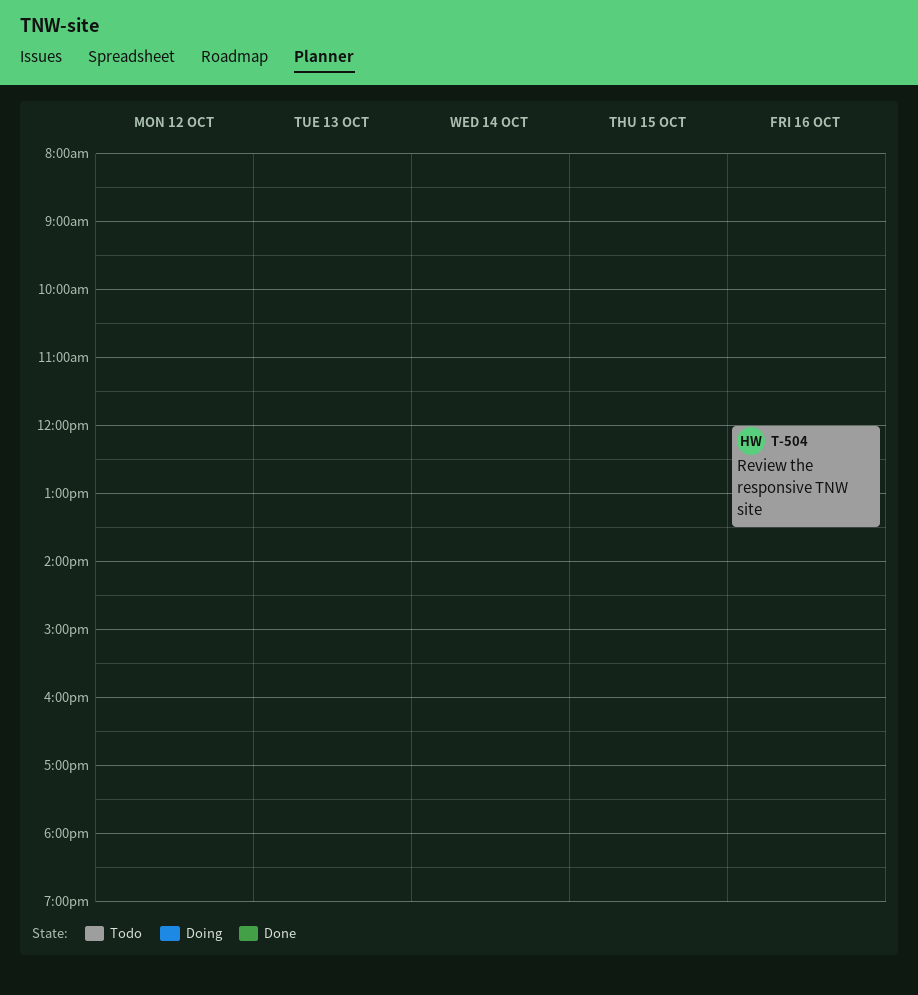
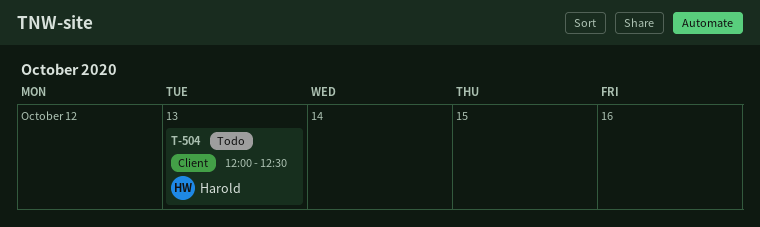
T-504, day: Oct 16 -> Oct 13
T-504, ends: 13:30 -> 12:30

